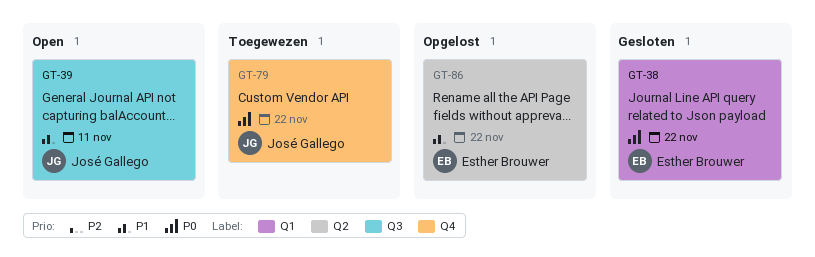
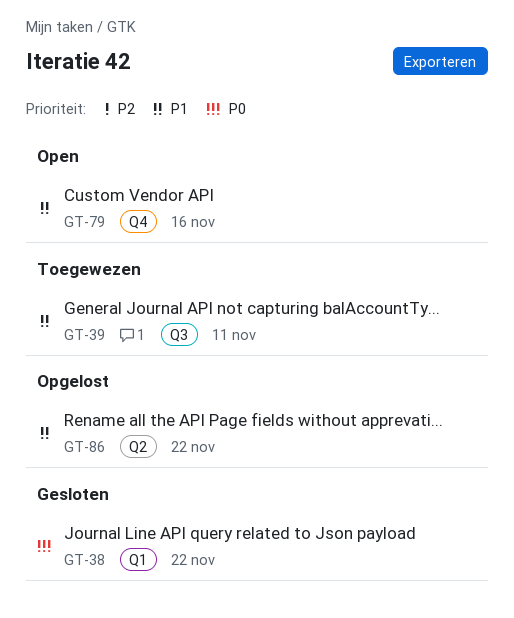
GT-39, status: Open -> Toegewezen
GT-79, status: Toegewezen -> Open
GT-79, priority: P0 -> P1
GT-79, due: Nov 22 -> Nov 16

